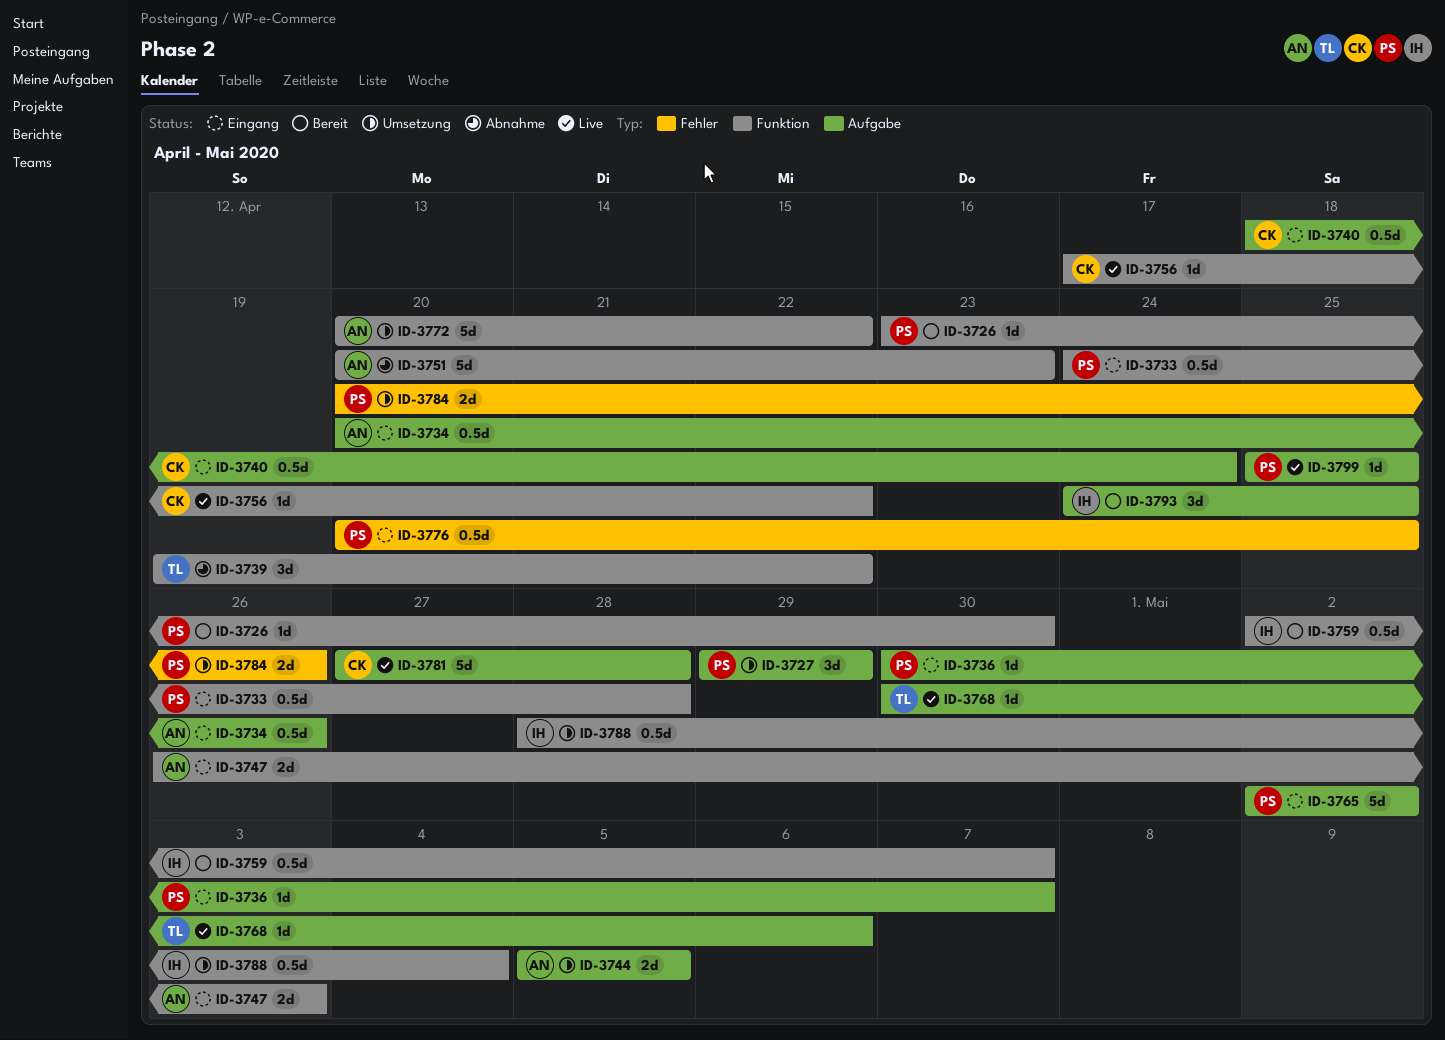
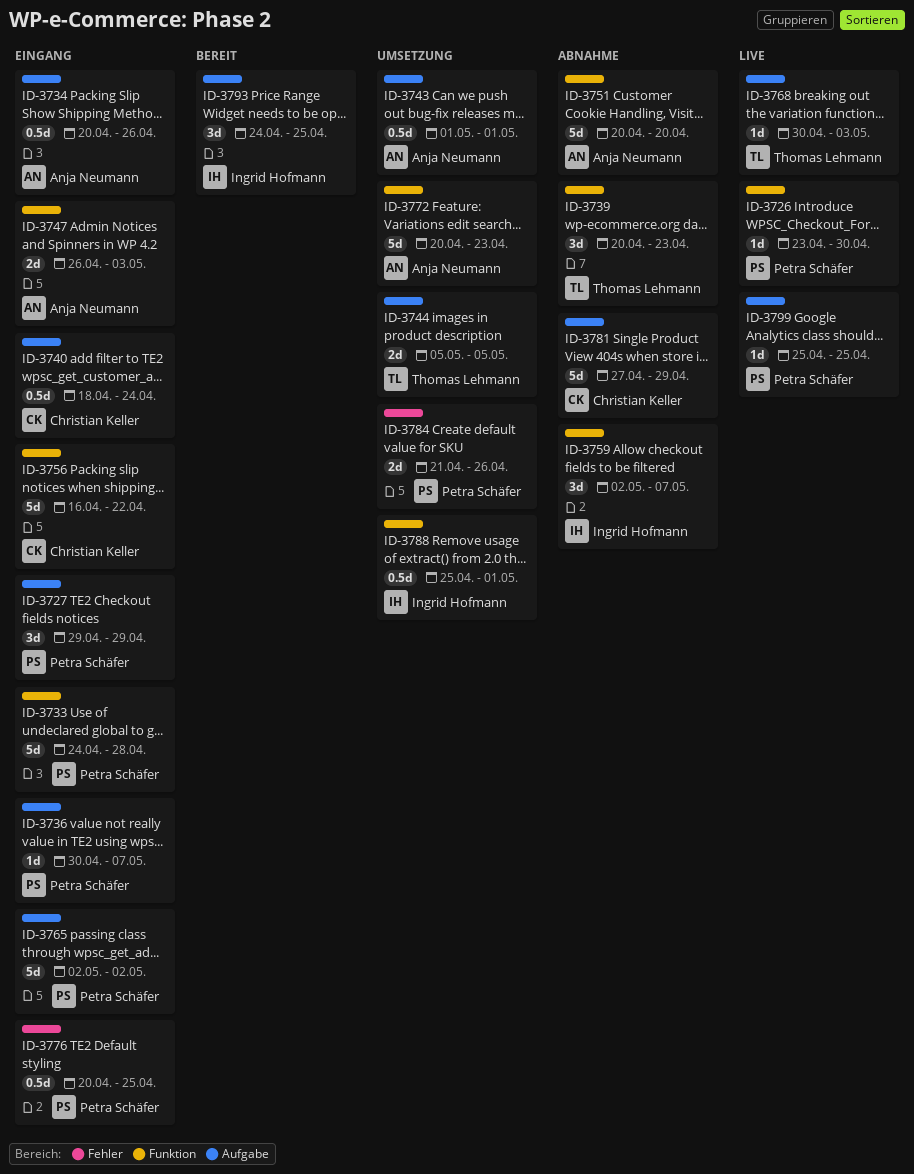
ID-3726, status: Bereit -> Live
ID-3727, status: Umsetzung -> Eingang
ID-3733, estimate: 0.5d -> 5d
ID-3739, start: Apr 19 -> Apr 20
ID-3739, due: Apr 22 -> Apr 23
ID-3743: none -> present
ID-3744, owner: Anja Neumann -> Thomas Lehmann
ID-3751, due: Apr 23 -> Apr 20
ID-3756, status: Live -> Eingang
ID-3756, estimate: 1d -> 5d
ID-3756, start: Apr 17 -> Apr 16
ID-3759, status: Bereit -> Abnahme
ID-3759, estimate: 0.5d -> 3d
ID-3768, due: May 6 -> May 3
ID-3772, due: Apr 22 -> Apr 23
ID-3781, status: Live -> Abnahme
ID-3781, due: Apr 28 -> Apr 29
ID-3784, start: Apr 20 -> Apr 21
ID-3788, start: Apr 28 -> Apr 25
ID-3788, due: May 4 -> May 1

